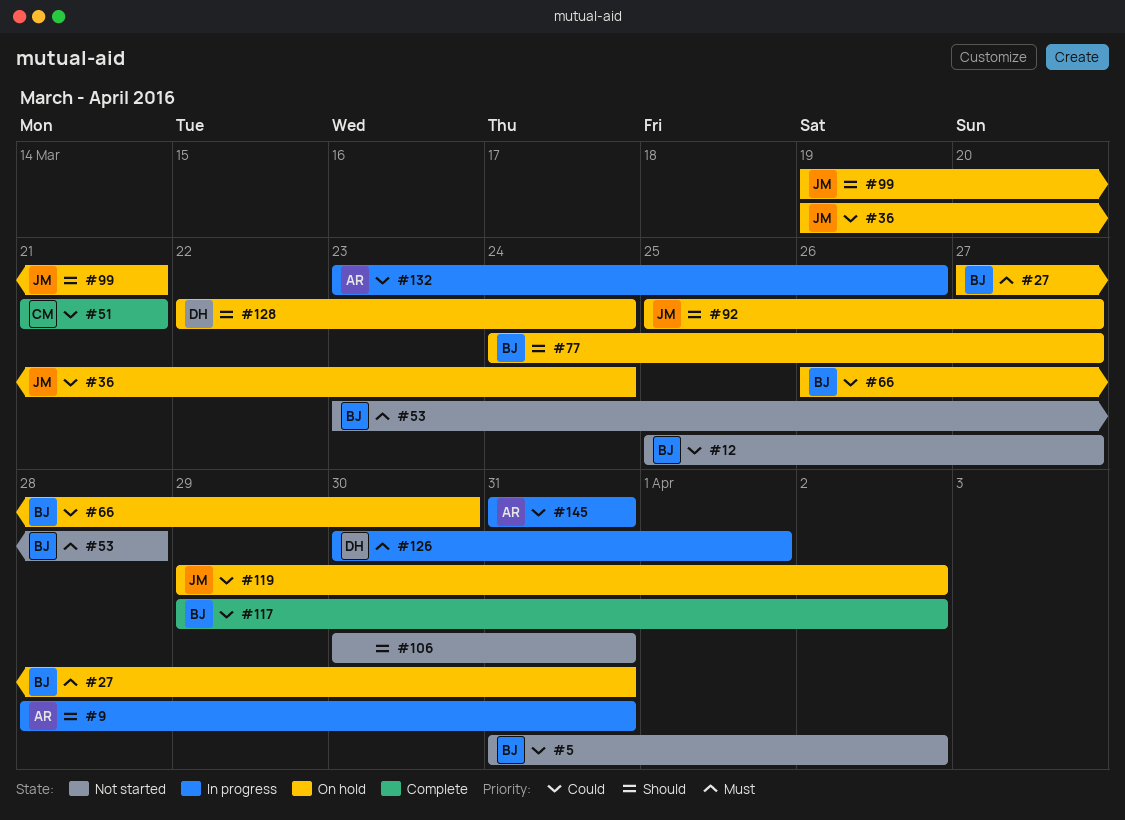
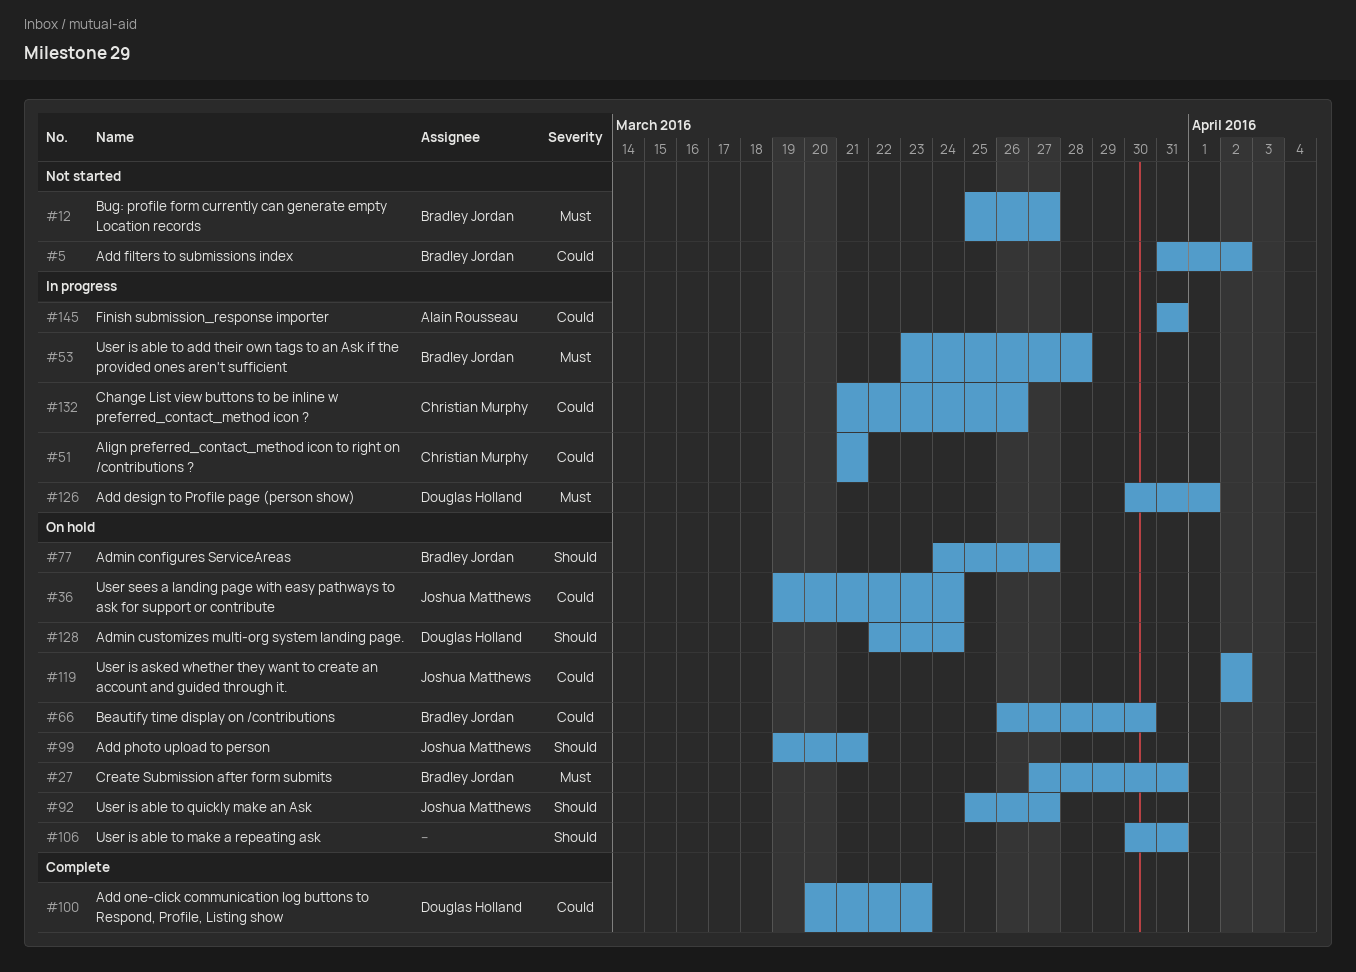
#9: present -> none
#12, priority: Could -> Must
#51, status: Complete -> In progress
#53, status: Not started -> In progress
#100: none -> present
#106, status: Not started -> On hold
#117: present -> none
#119, start: Mar 29 -> Apr 2
#132, owner: Alain Rousseau -> Christian Murphy
#132, start: Mar 23 -> Mar 21

